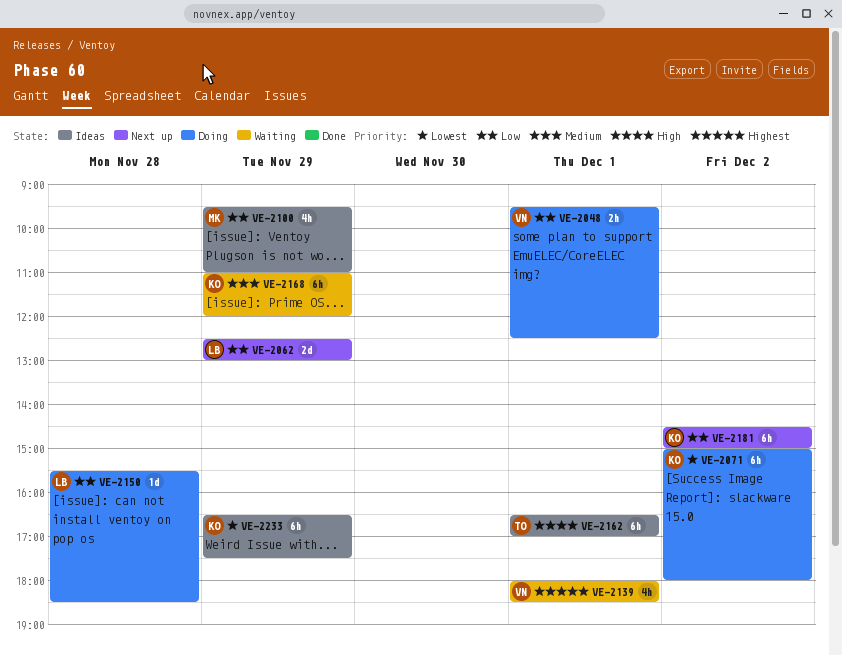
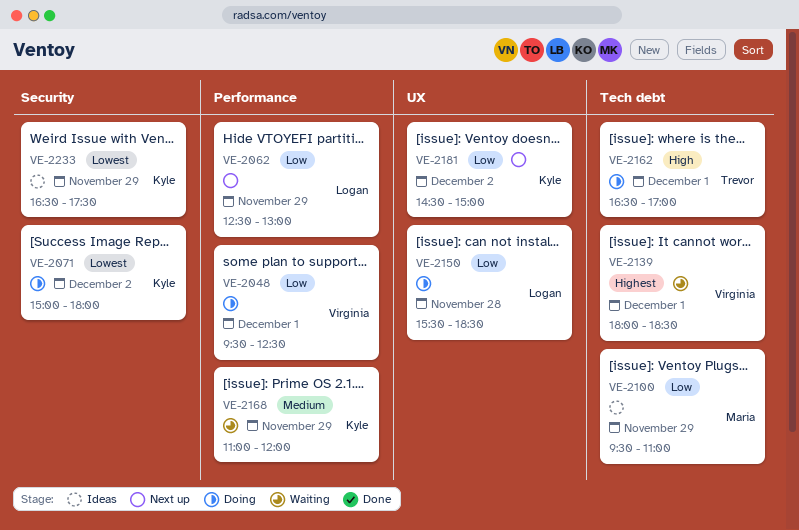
VE-2162, status: Ideas -> Doing

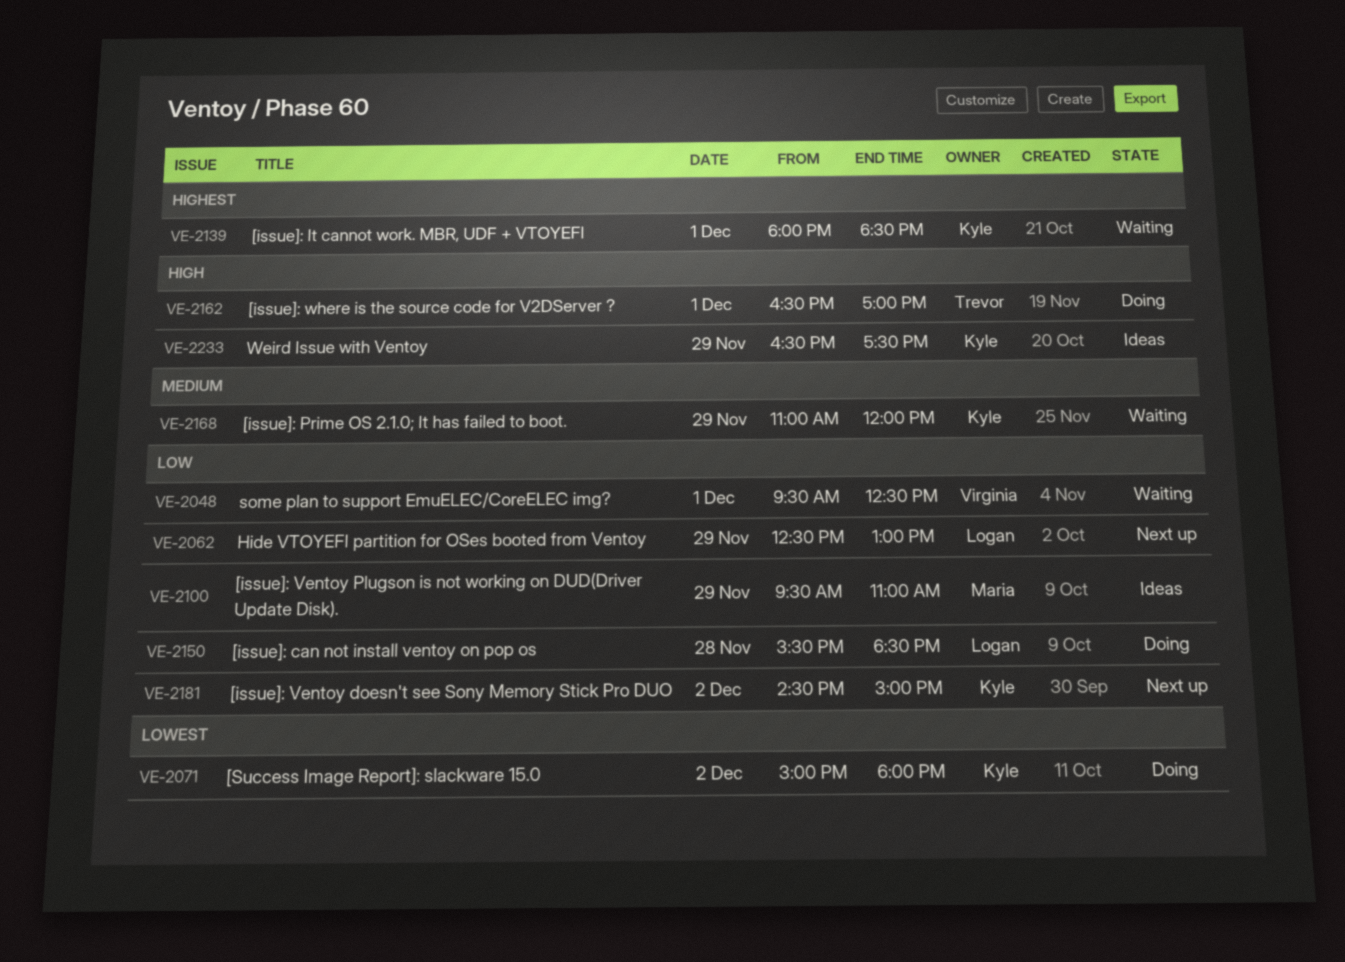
VE-2048, status: Doing -> Waiting
VE-2139, owner: Virginia -> Kyle
VE-2233, priority: Lowest -> High

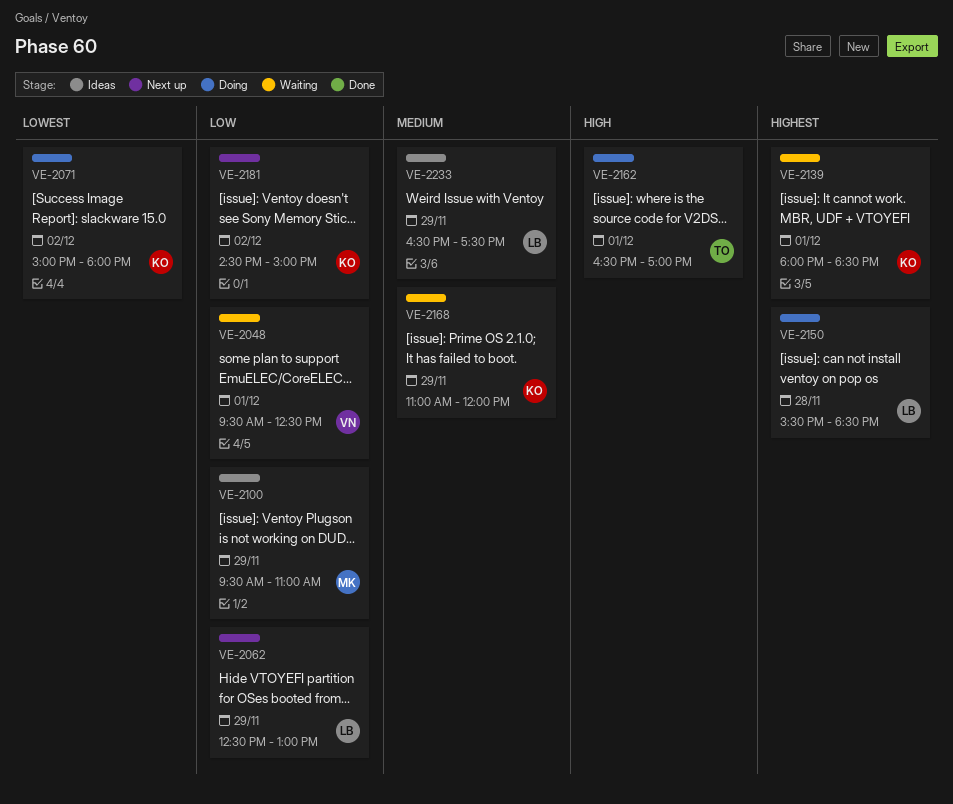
VE-2150, priority: Low -> Highest
VE-2233, owner: Kyle -> Logan
VE-2233, priority: High -> Medium

